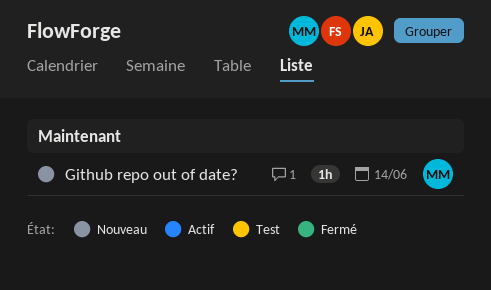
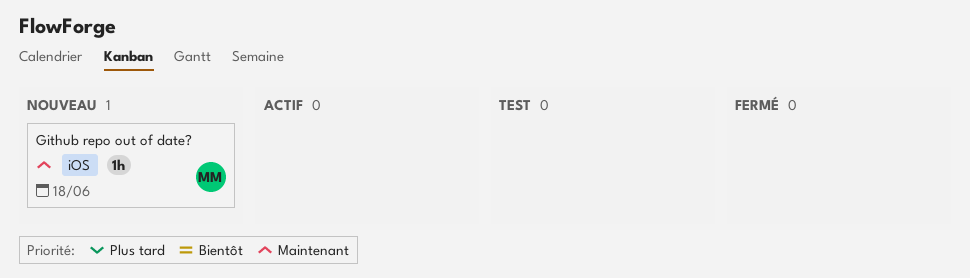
Github repo out of date?, due: Jun 14 -> Jun 18

